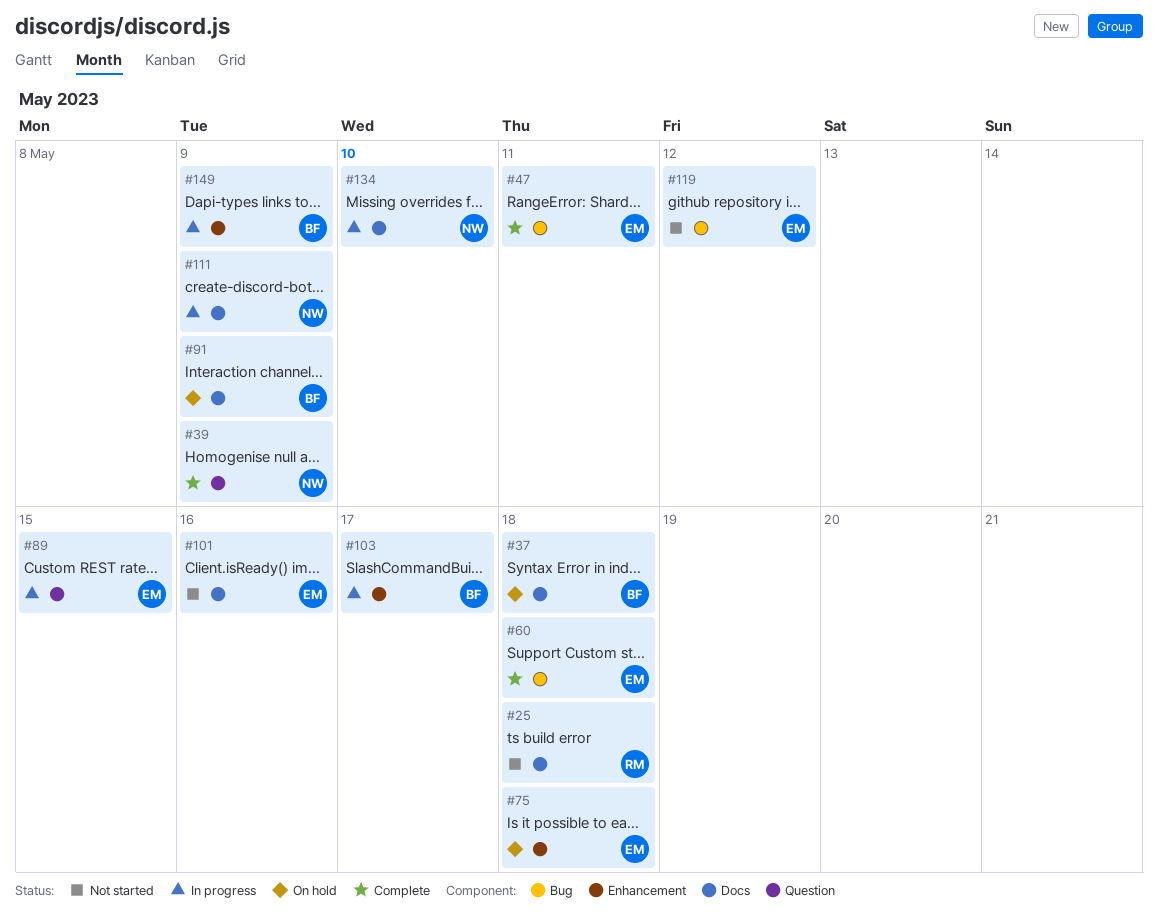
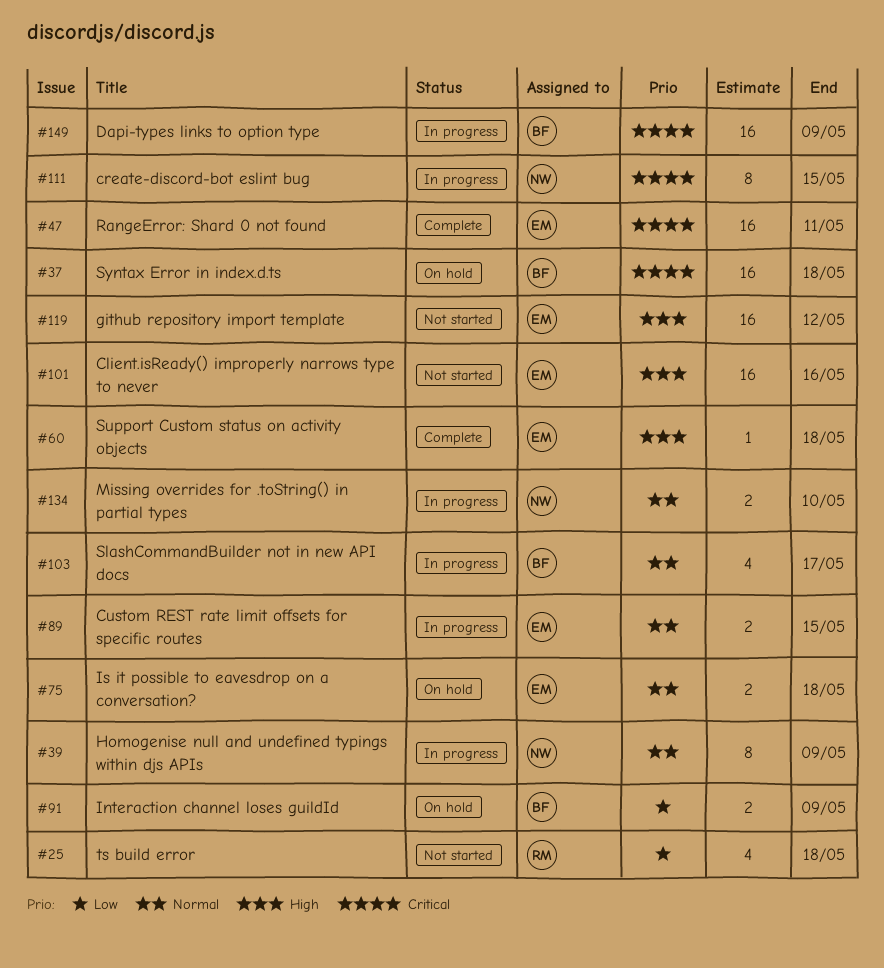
#39, status: Complete -> In progress
#111, due: May 9 -> May 15

